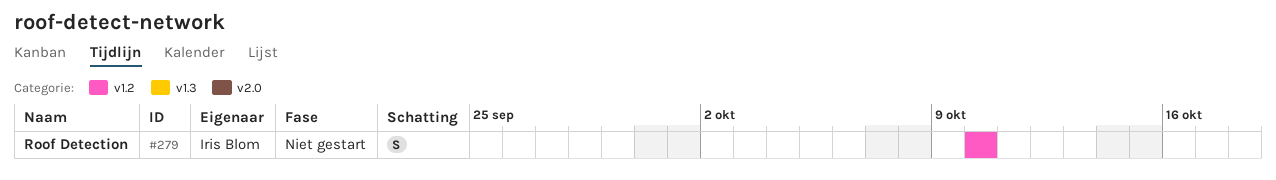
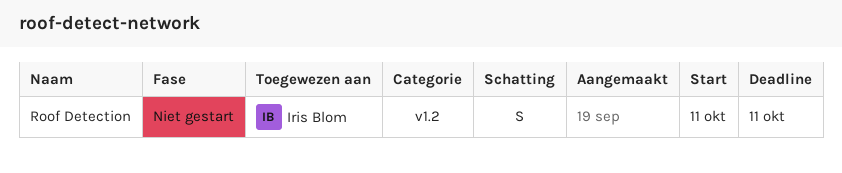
Roof Detection, start: Oct 10 -> Oct 11
Roof Detection, due: Oct 10 -> Oct 11

